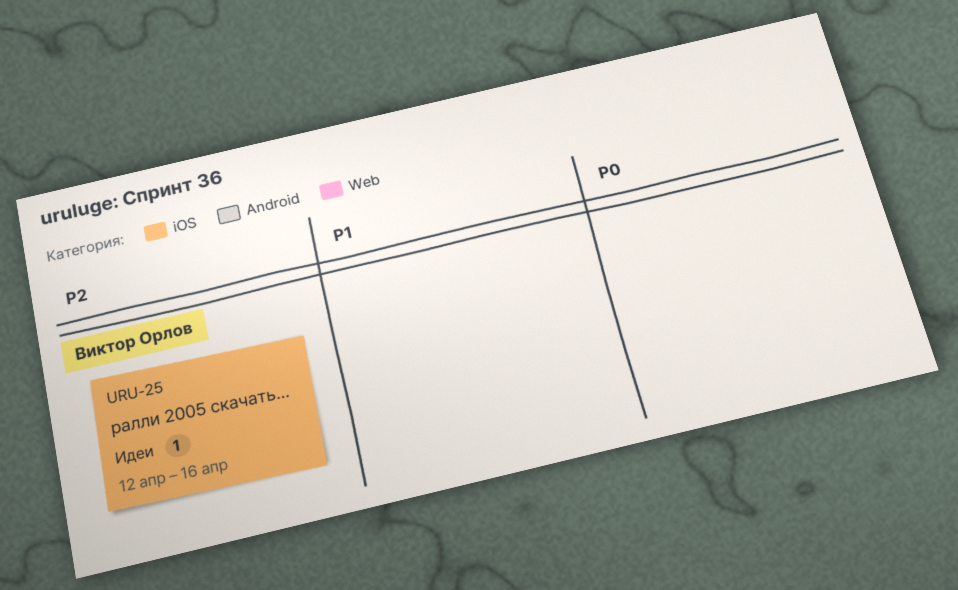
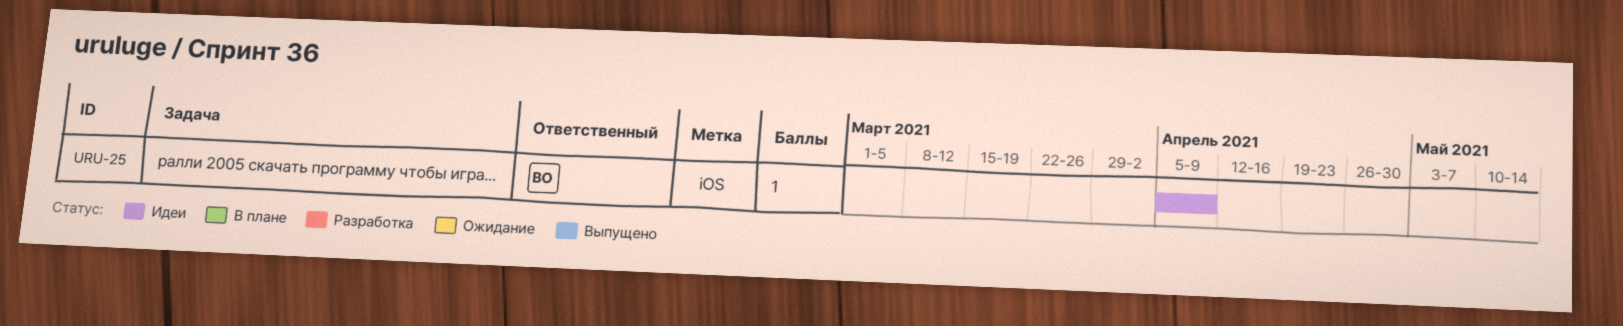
URU-25, start: Apr 12 -> Apr 5
URU-25, due: Apr 16 -> Apr 9

